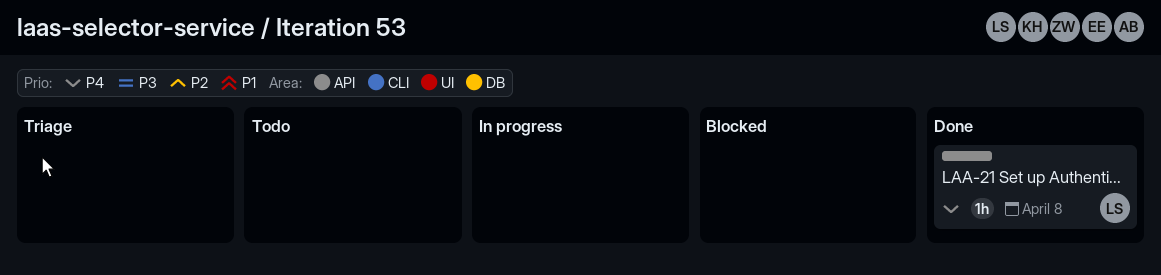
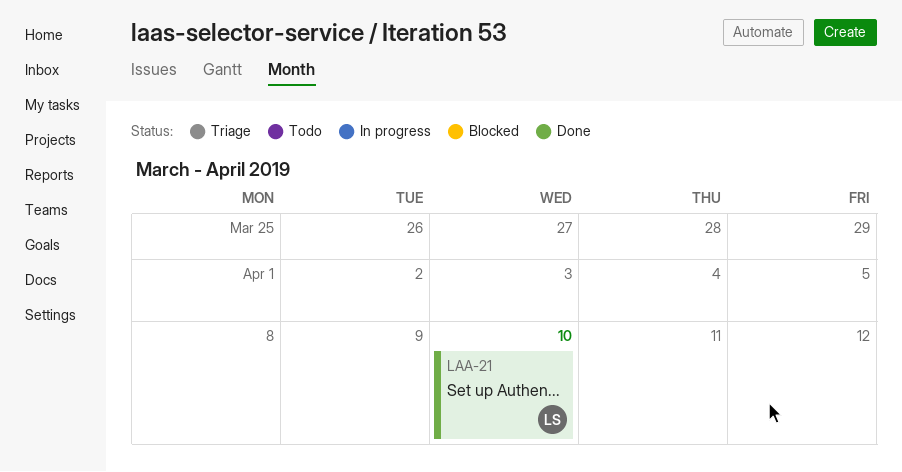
LAA-21, due: Apr 8 -> Apr 10

